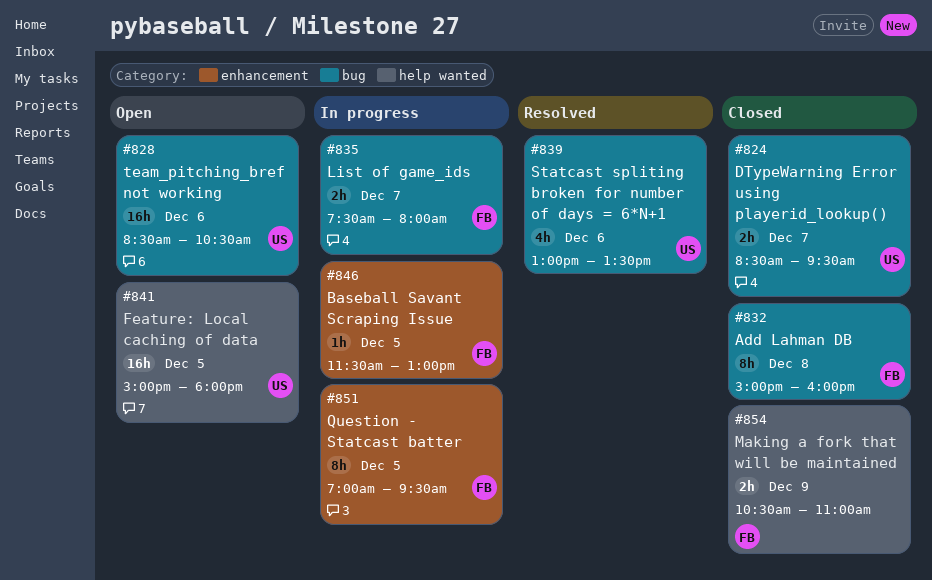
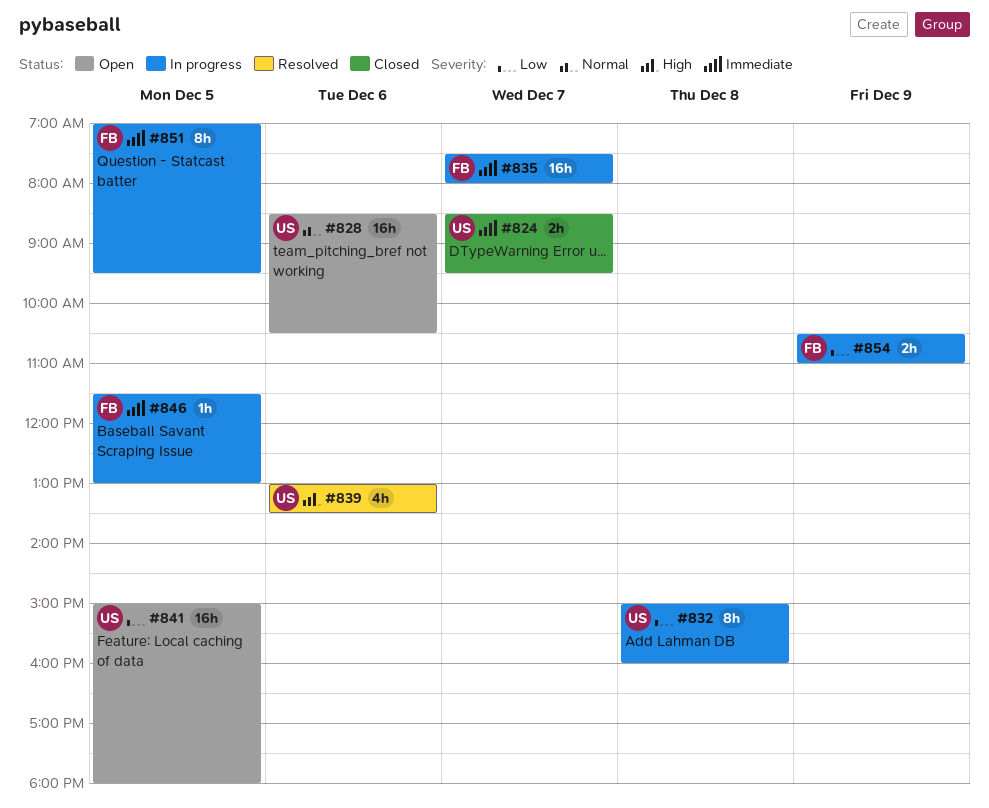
#832, status: Closed -> In progress
#832, owner: FB -> US
#835, estimate: 2h -> 16h
#854, status: Closed -> In progress

